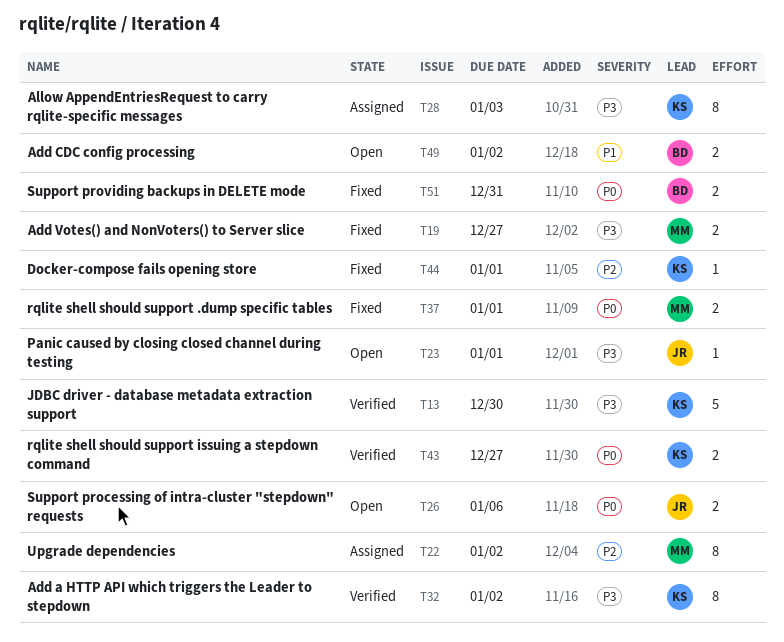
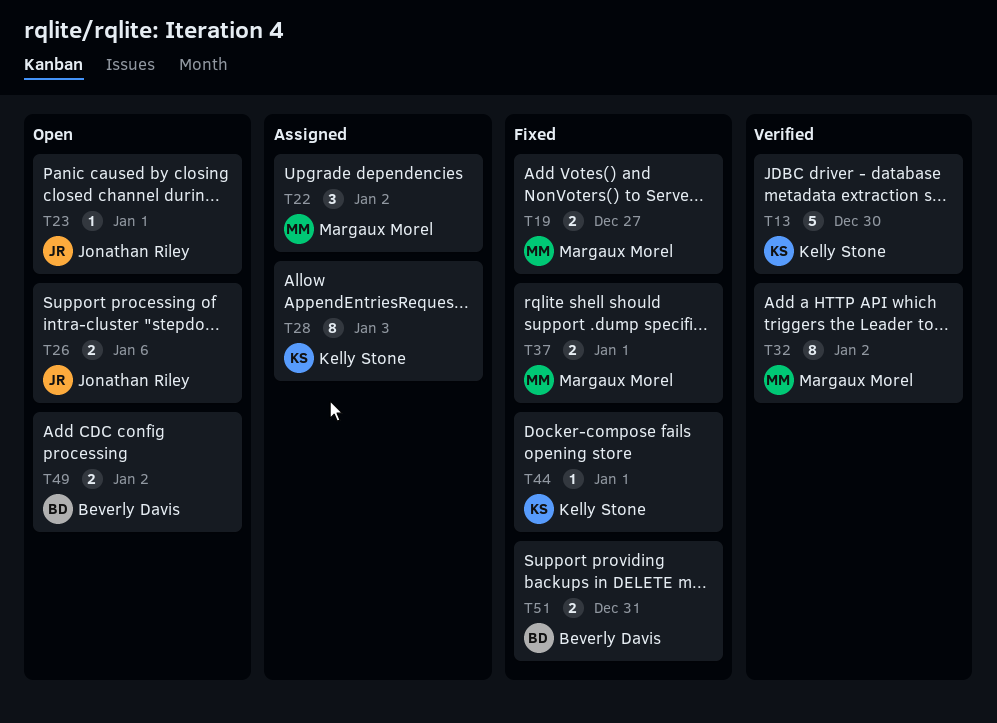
T22, estimate: 8 -> 3
T32, owner: Kelly Stone -> Margaux Morel
T43: present -> none

